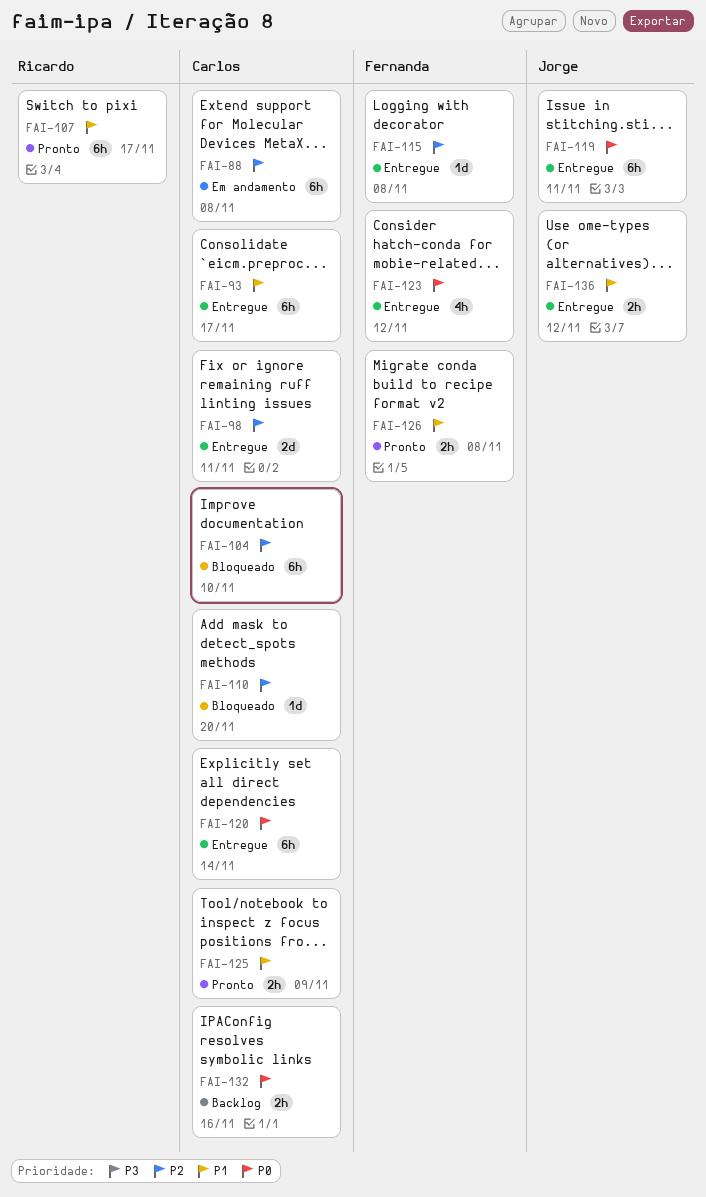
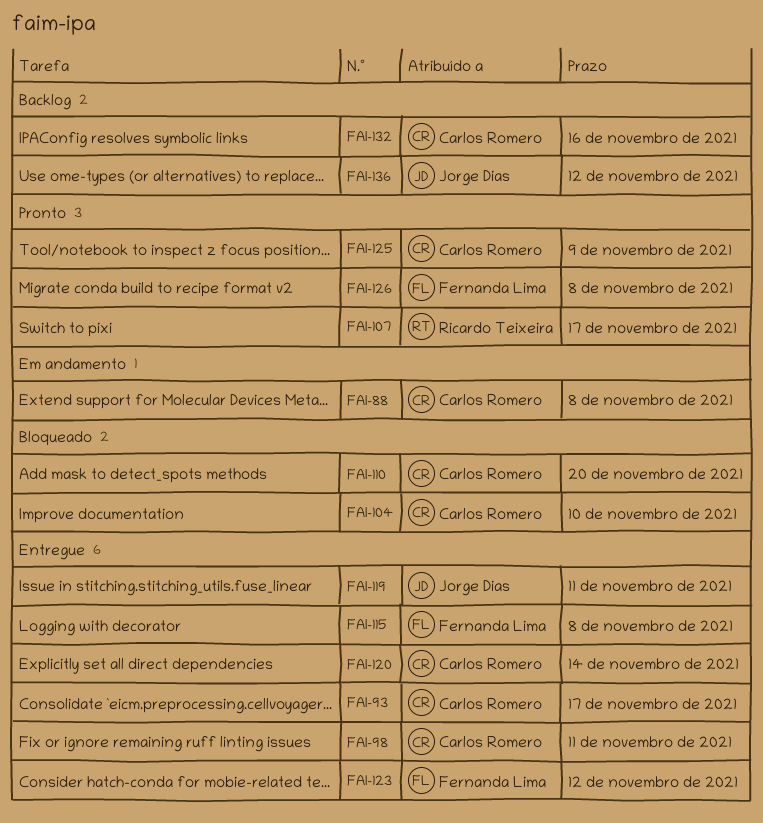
FAI-136, status: Entregue -> Backlog

